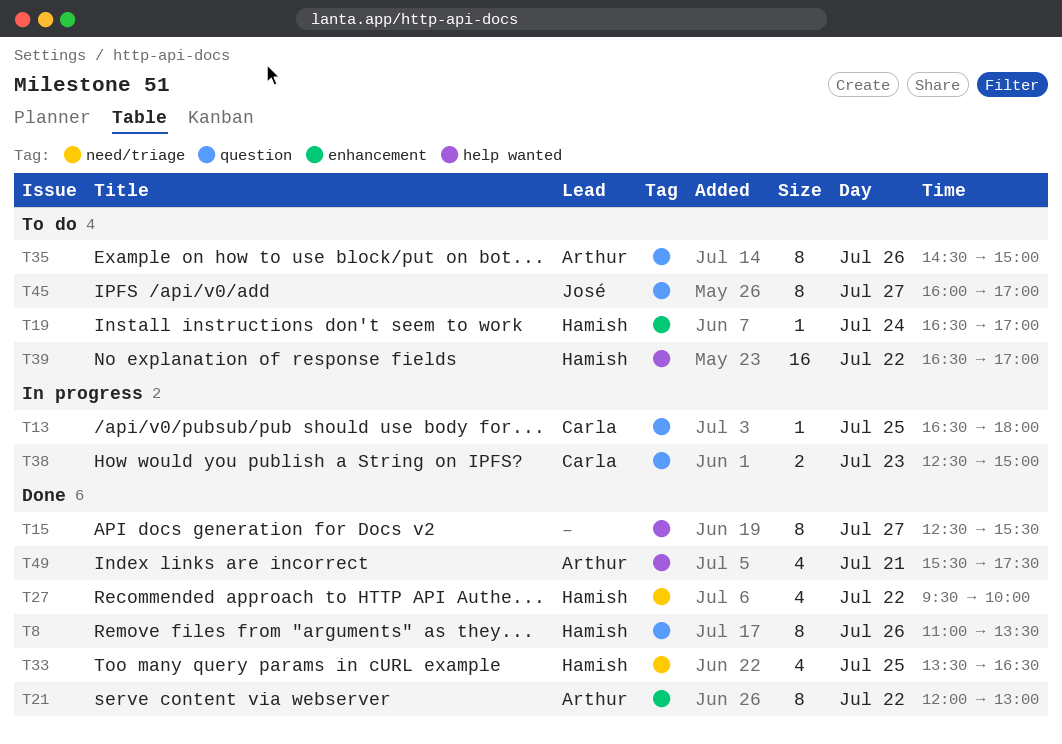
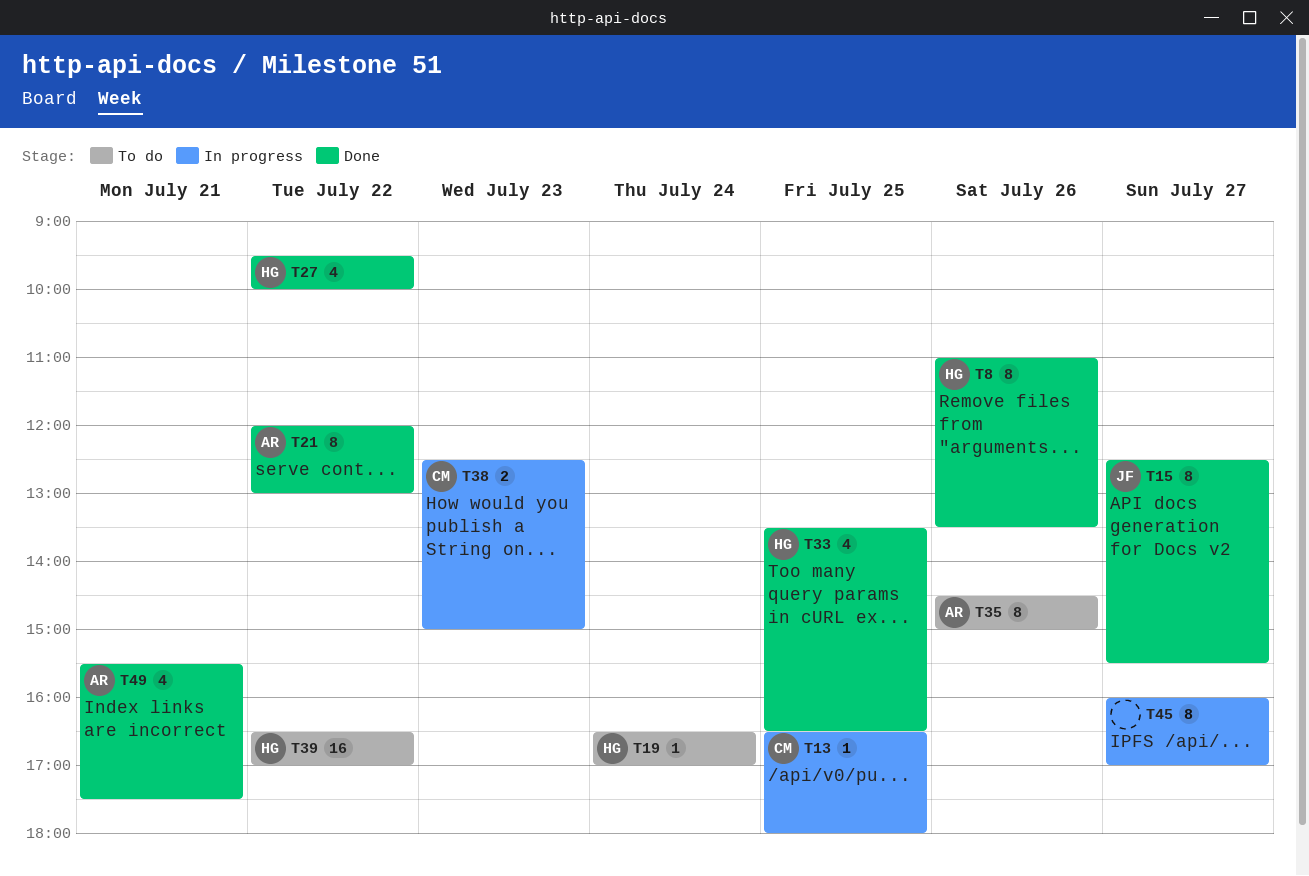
T15, owner: none -> José
T45, status: To do -> In progress
T45, owner: José -> none

